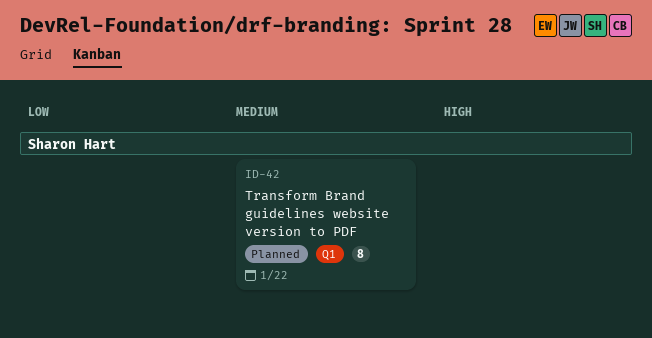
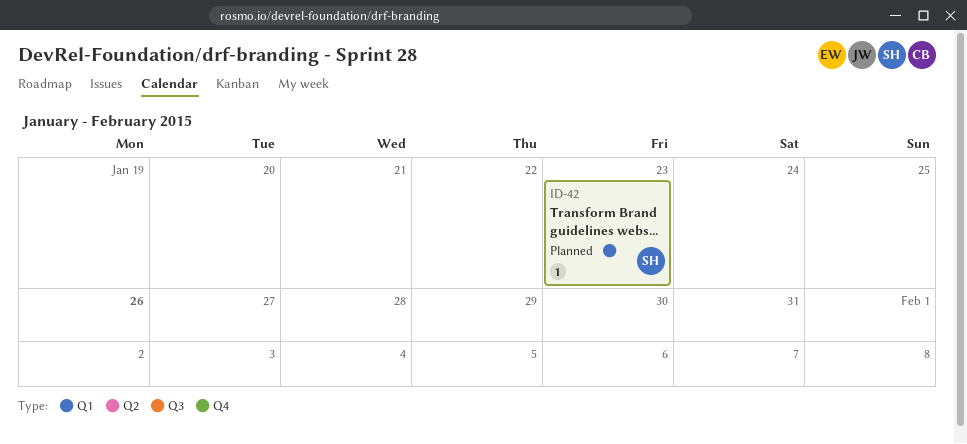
ID-42, estimate: 8 -> 1
ID-42, due: Jan 22 -> Jan 23

